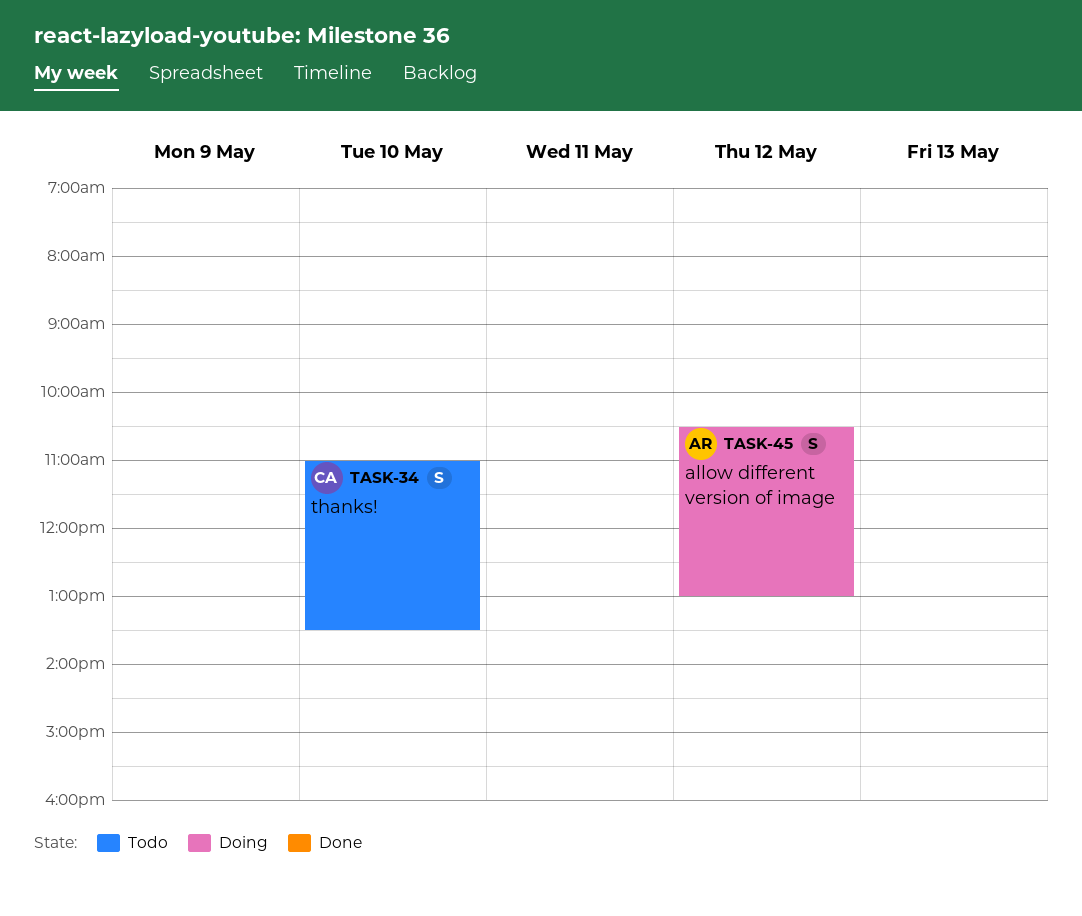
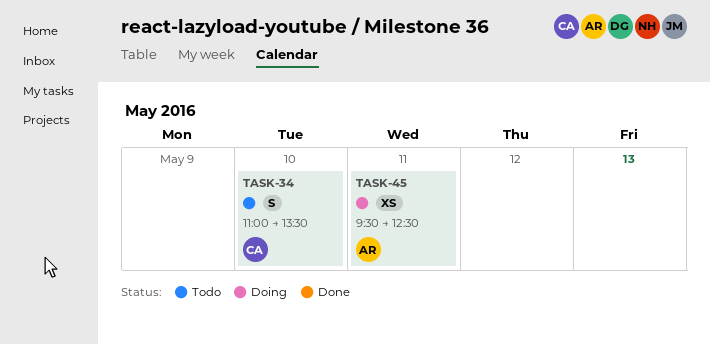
TASK-45, estimate: S -> XS
TASK-45, day: May 12 -> May 11
TASK-45, begins: 10:30 -> 09:30
TASK-45, ends: 13:00 -> 12:30

